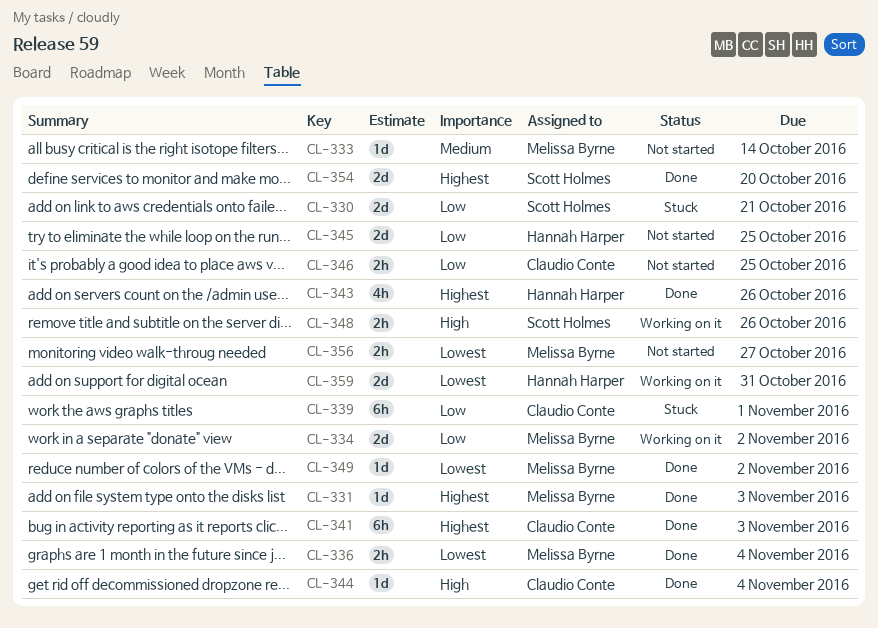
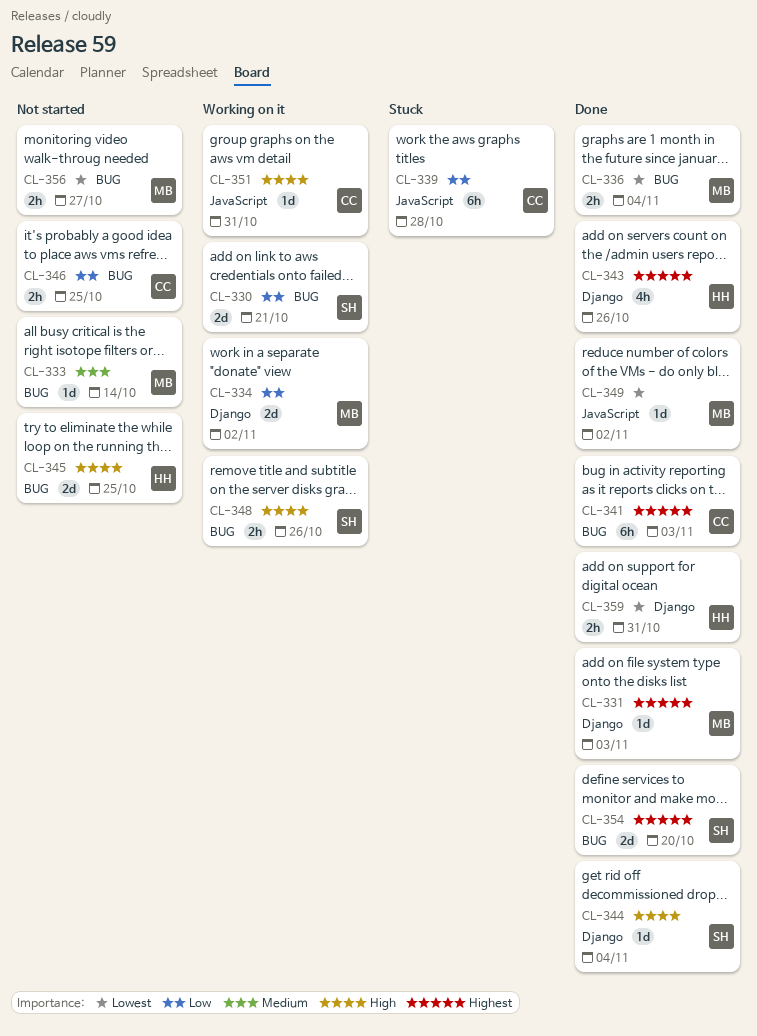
CL-330, status: Stuck -> Working on it
CL-339, due: Nov 1 -> Oct 28
CL-344, owner: Claudio Conte -> Scott Holmes
CL-345, priority: Low -> High
CL-351: none -> present
CL-359, status: Working on it -> Done
CL-359, estimate: 2d -> 2h

